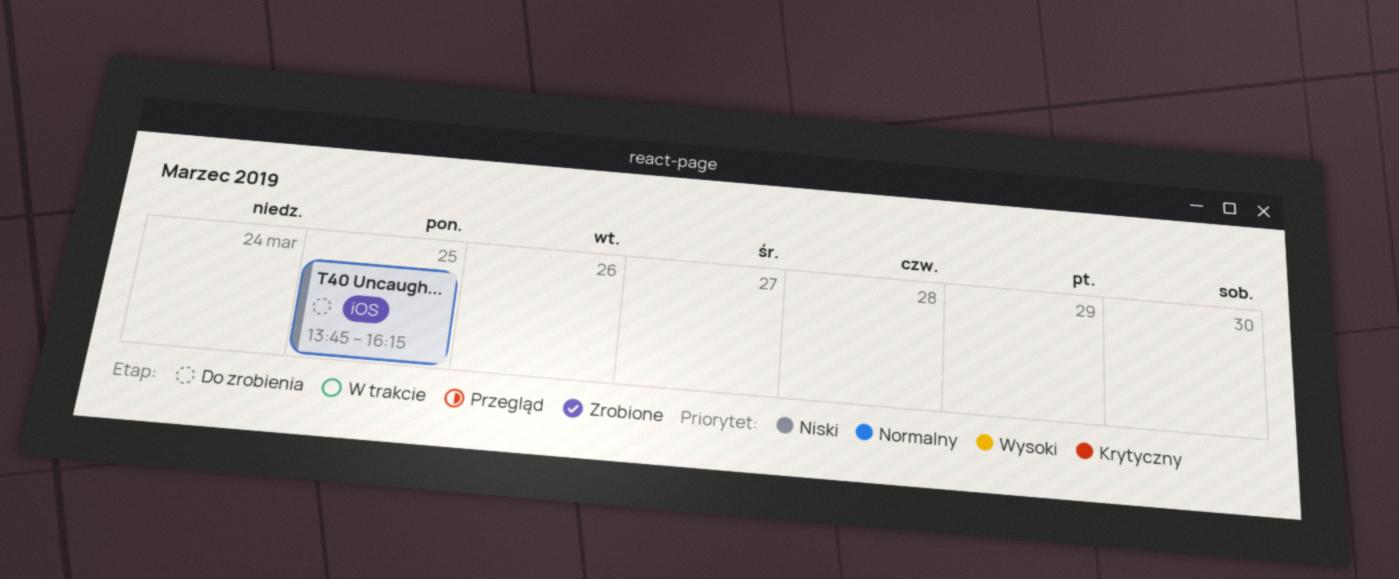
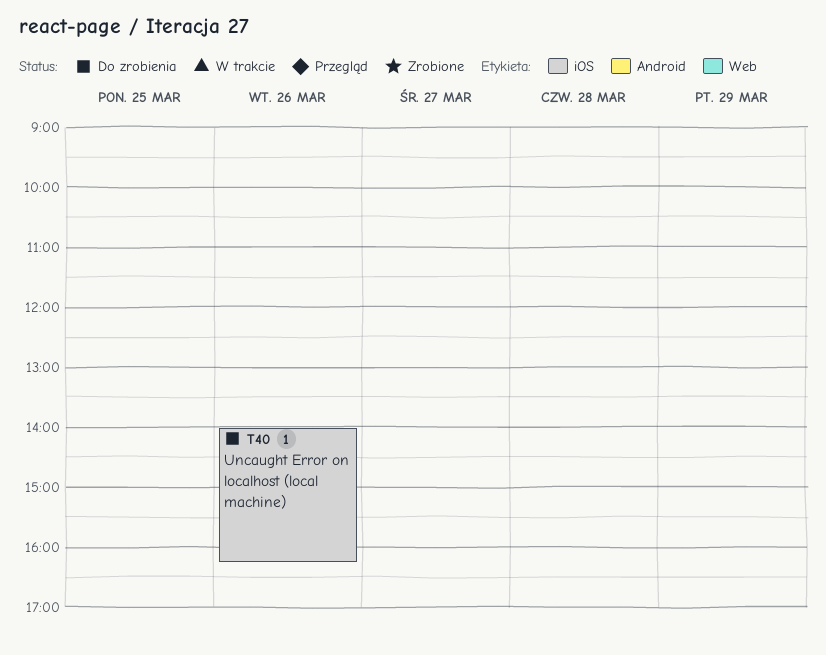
T40, day: Mar 25 -> Mar 26
T40, begins: 13:45 -> 14:00

